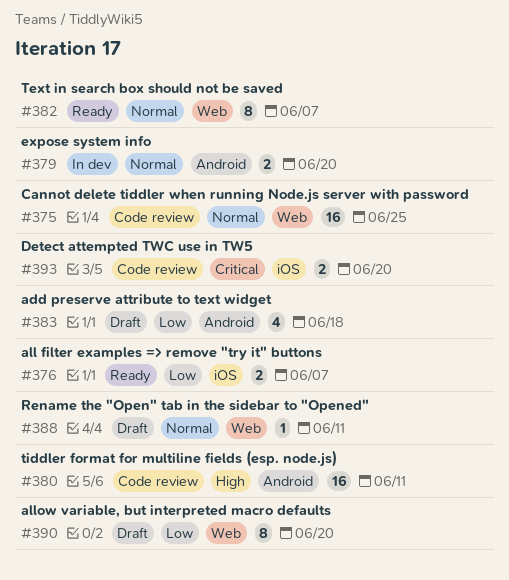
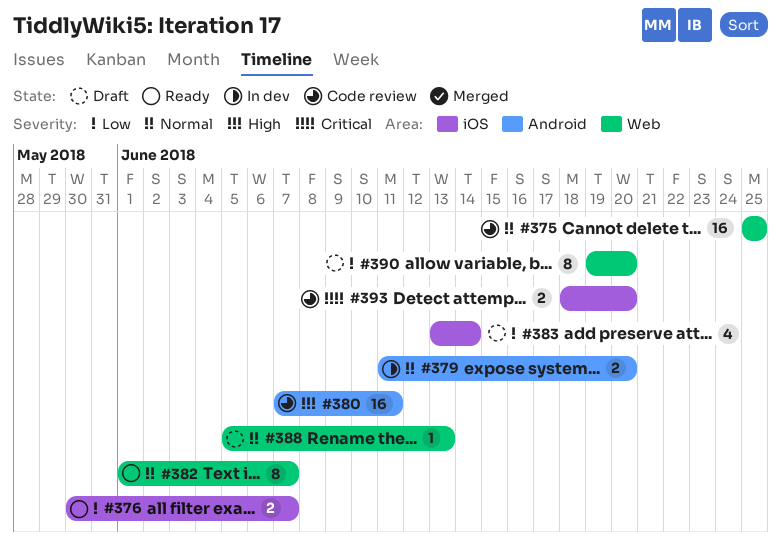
#383, label: Android -> iOS
#383, due: Jun 18 -> Jun 14
#388, due: Jun 11 -> Jun 13

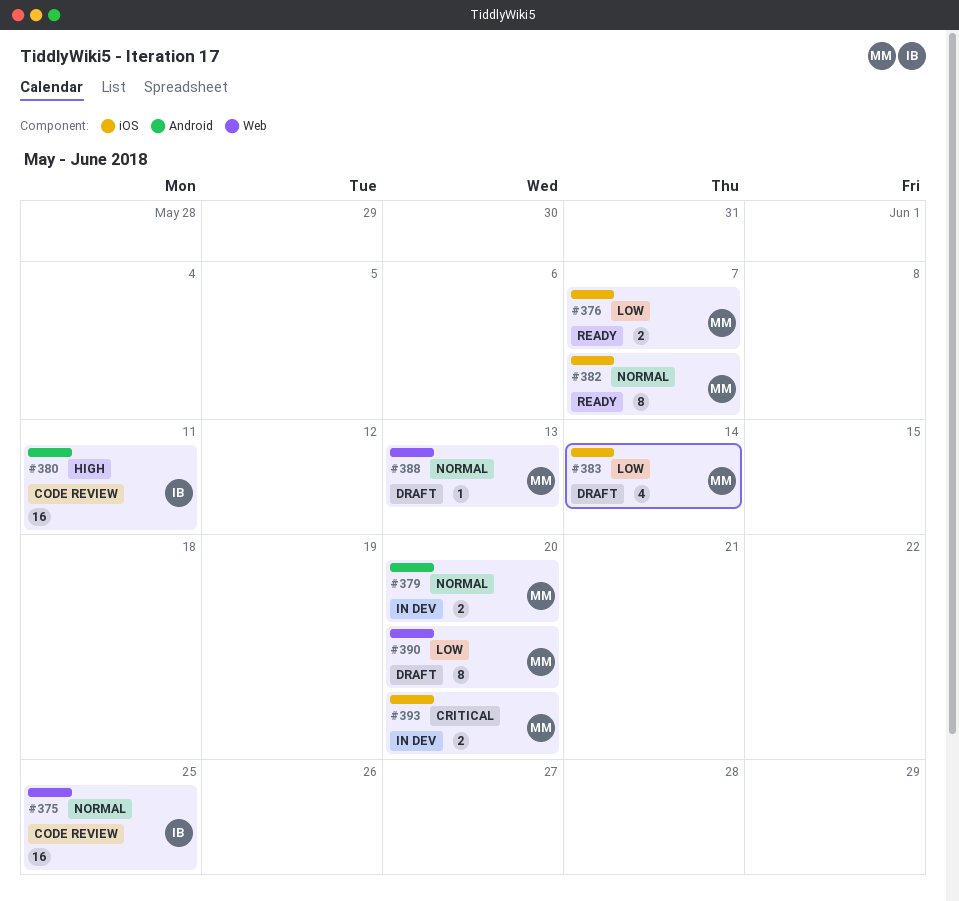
#382, label: Web -> iOS
#393, status: Code review -> In dev

